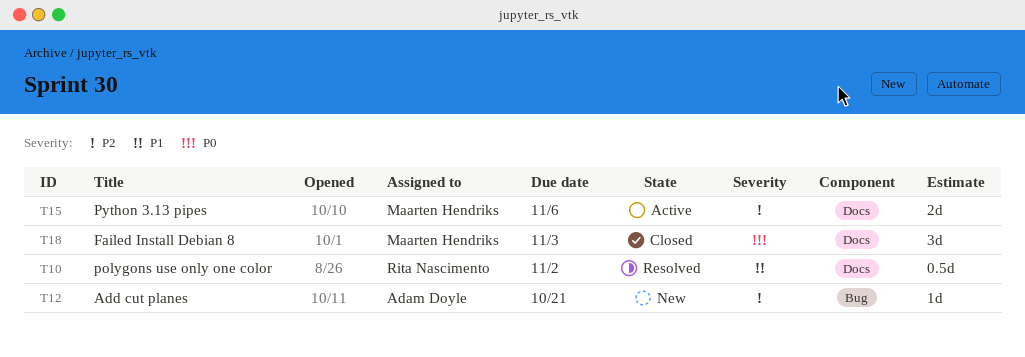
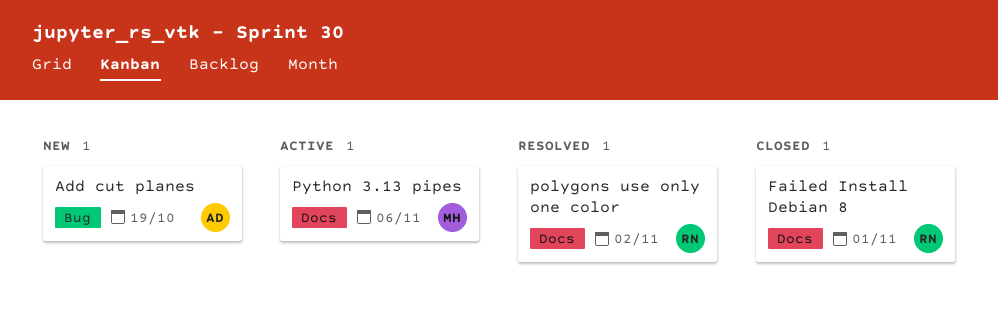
Add cut planes, due: Oct 21 -> Oct 19
Failed Install Debian 8, owner: Maarten Hendriks -> Rita Nascimento
Failed Install Debian 8, due: Nov 3 -> Nov 1

